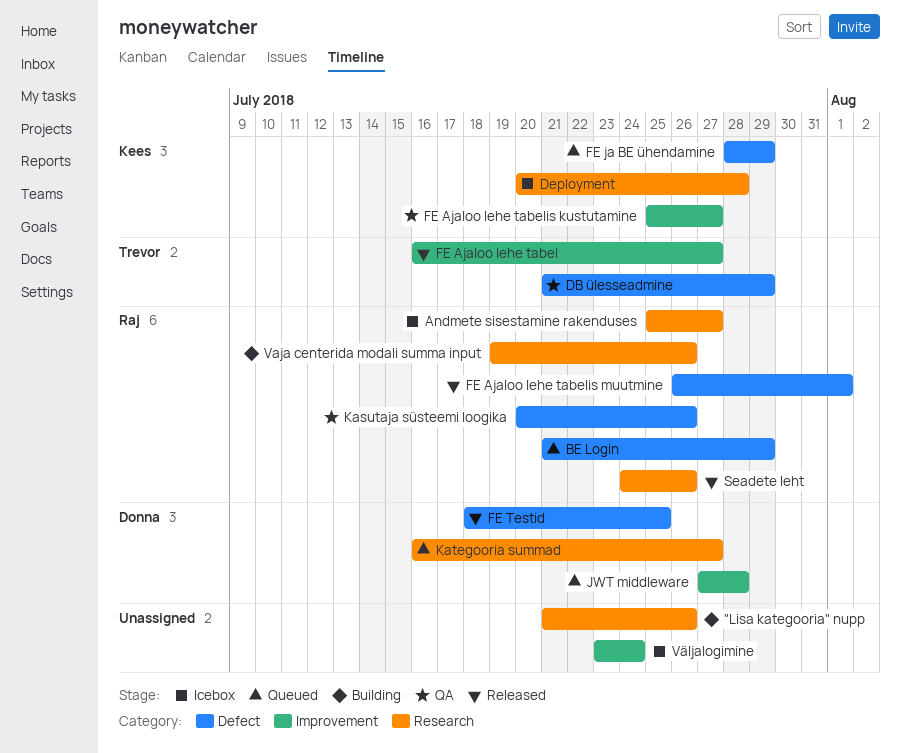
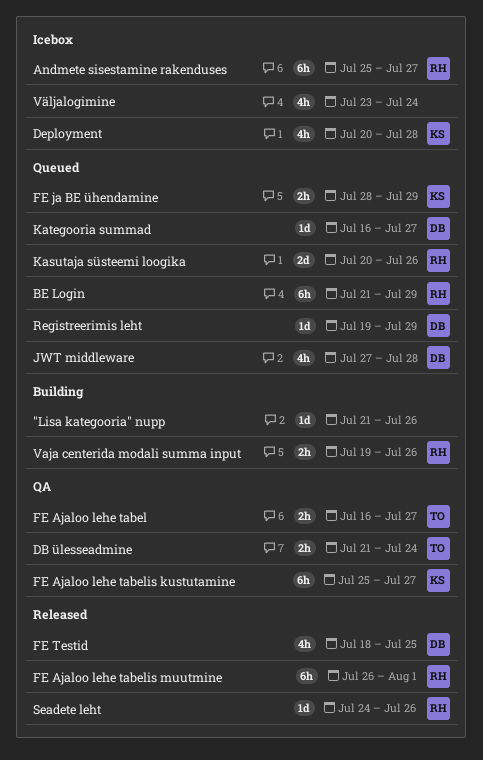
DB ülesseadmine, due: Jul 29 -> Jul 24
FE Ajaloo lehe tabel, status: Released -> QA
Kasutaja süsteemi loogika, status: QA -> Queued
Registreerimis leht: none -> present

